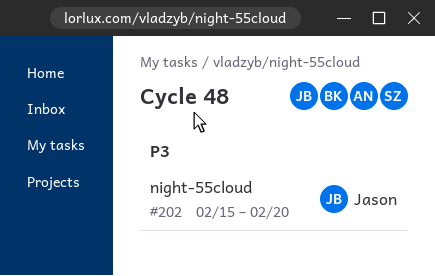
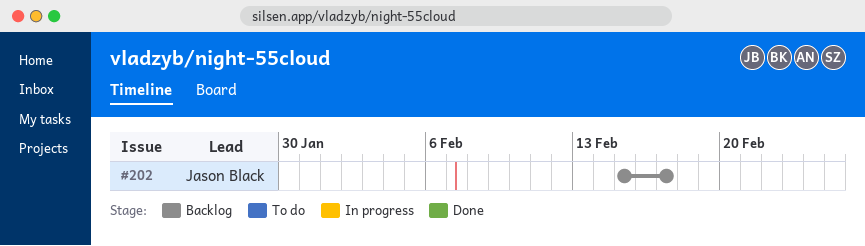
#202, due: Feb 20 -> Feb 17

